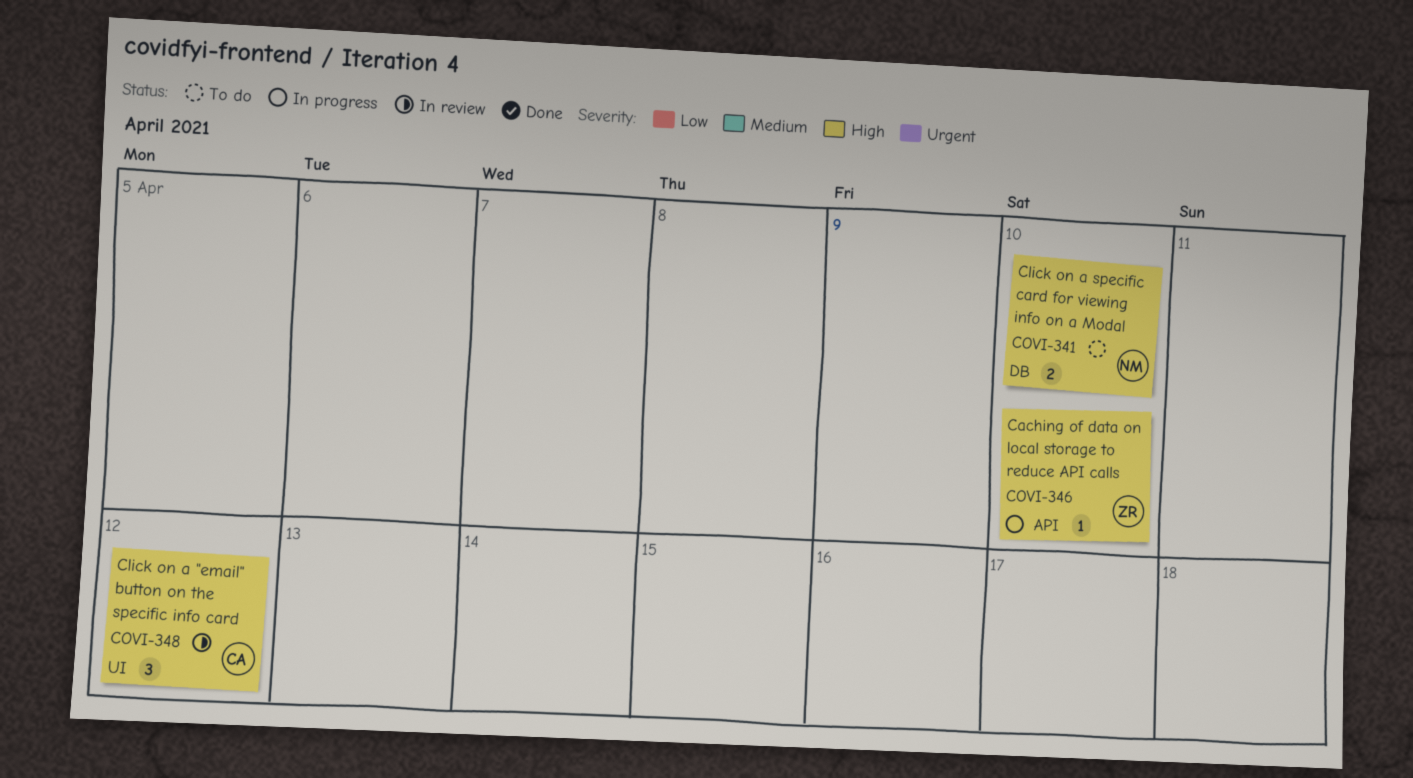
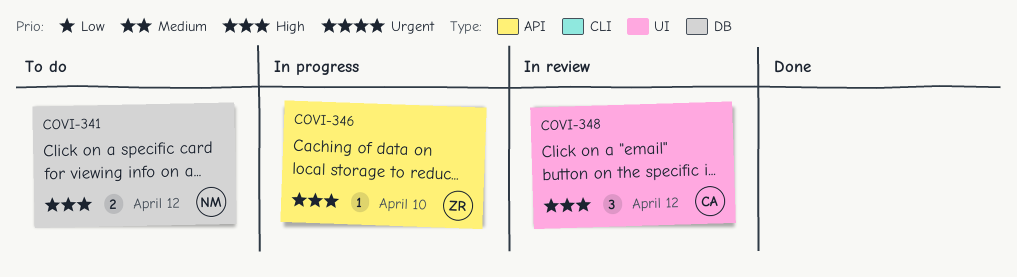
COVI-341, due: Apr 10 -> Apr 12

